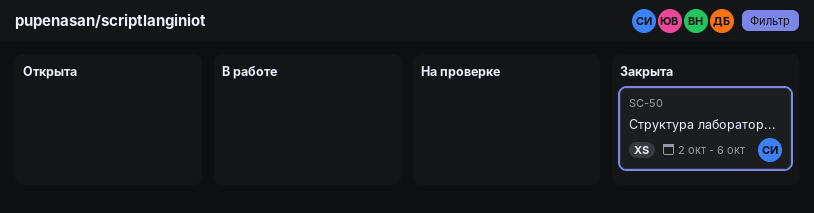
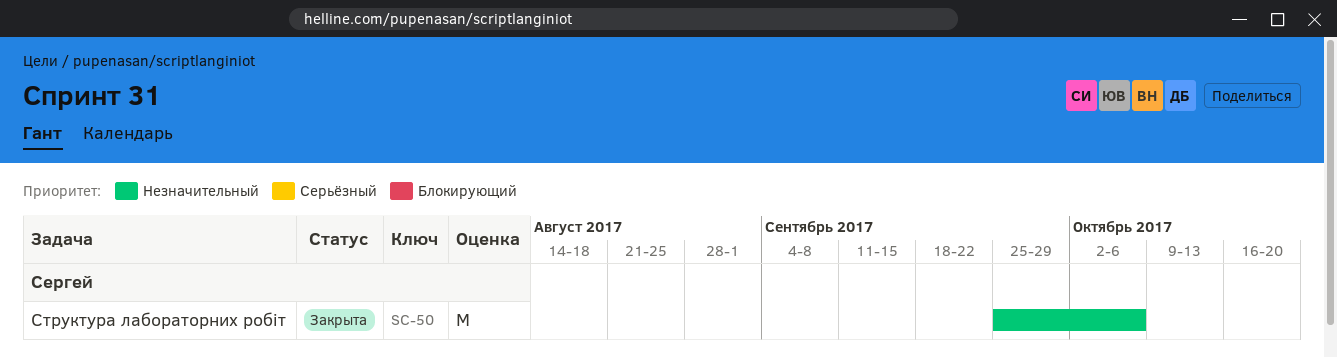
SC-50, estimate: XS -> M
SC-50, start: Oct 2 -> Sep 25

